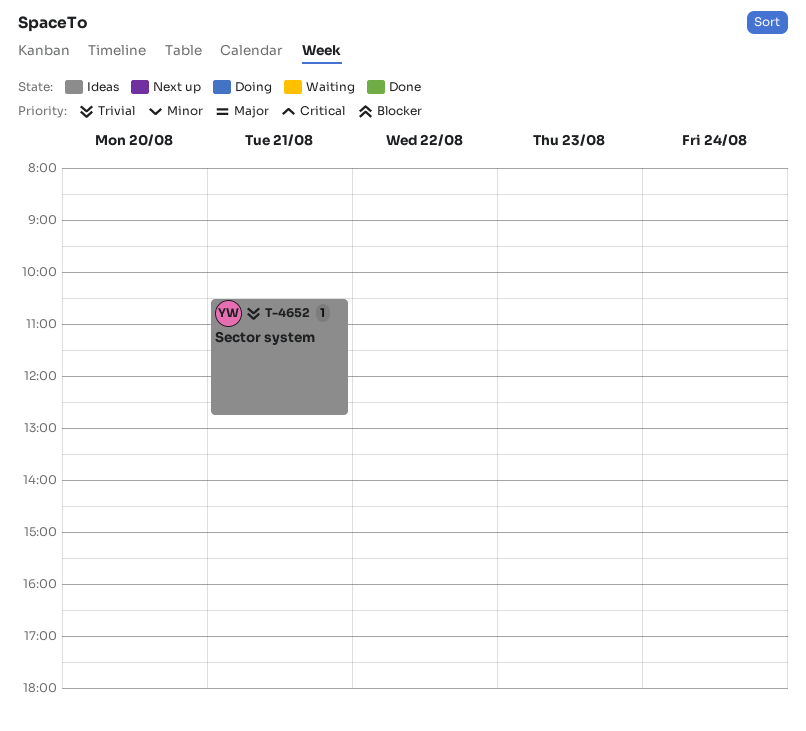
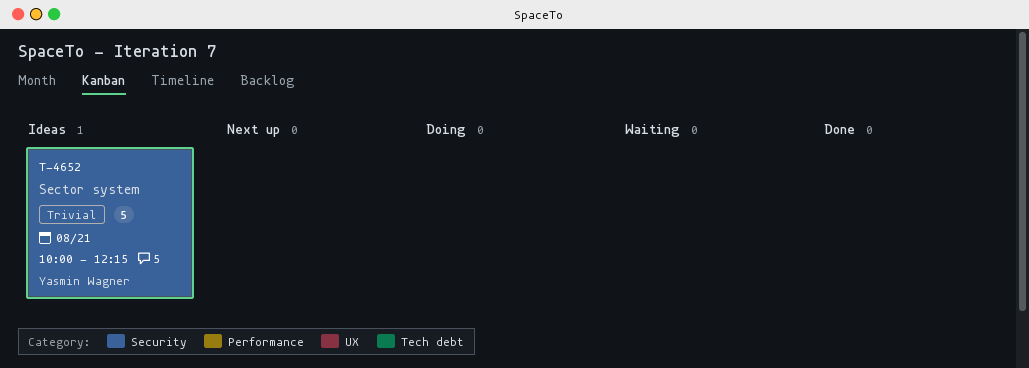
T-4652, estimate: 1 -> 5
T-4652, begins: 10:30 -> 10:00
T-4652, ends: 12:45 -> 12:15

